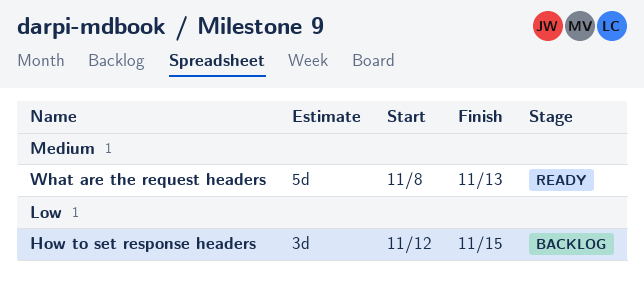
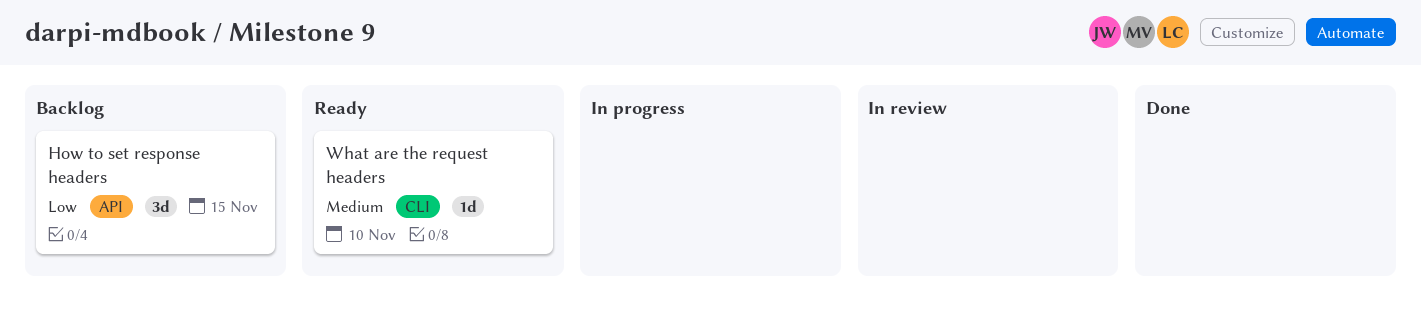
What are the request headers, estimate: 5d -> 1d
What are the request headers, due: Nov 13 -> Nov 10

